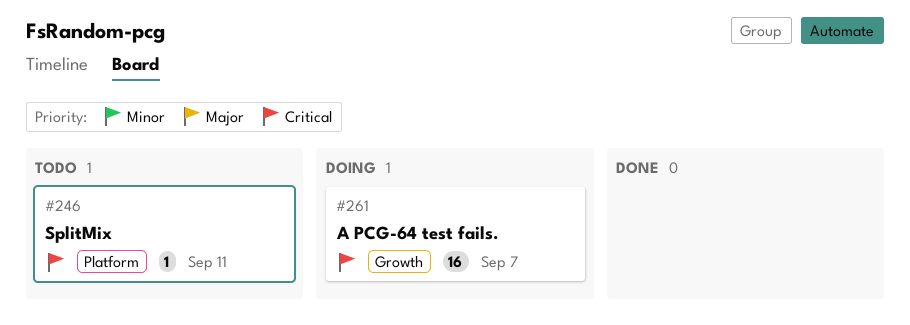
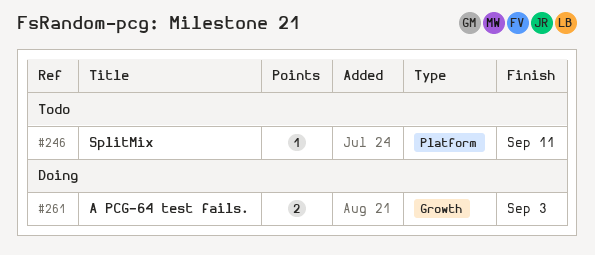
#261, estimate: 16 -> 2
#261, due: Sep 7 -> Sep 3

